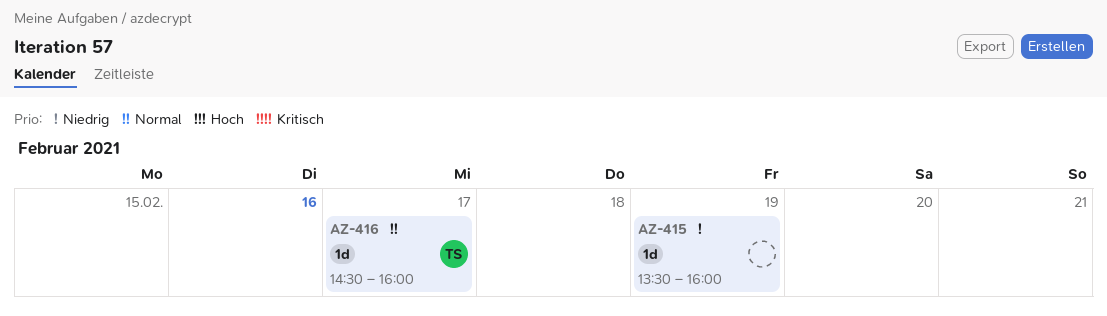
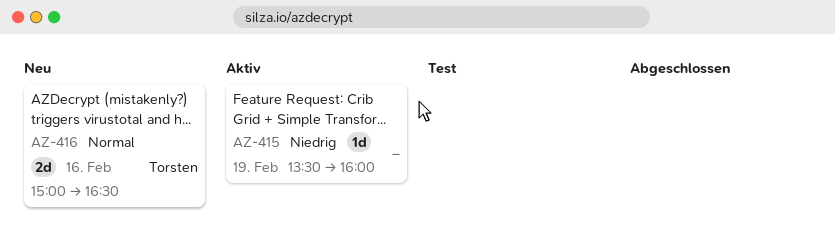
AZ-416, estimate: 1d -> 2d
AZ-416, day: Feb 17 -> Feb 16
AZ-416, begins: 14:30 -> 15:00
AZ-416, ends: 16:00 -> 16:30

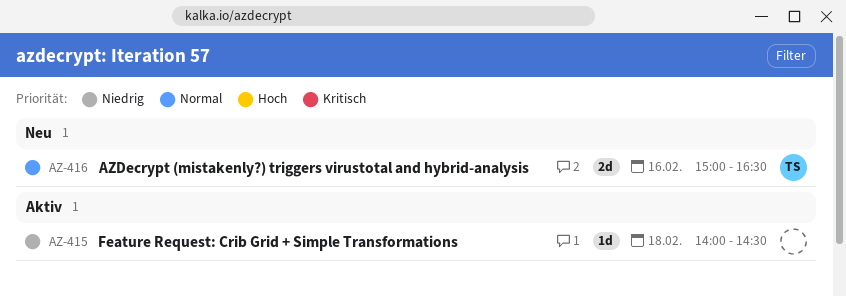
AZ-415, day: Feb 19 -> Feb 18
AZ-415, begins: 13:30 -> 14:00
AZ-415, ends: 16:00 -> 14:30

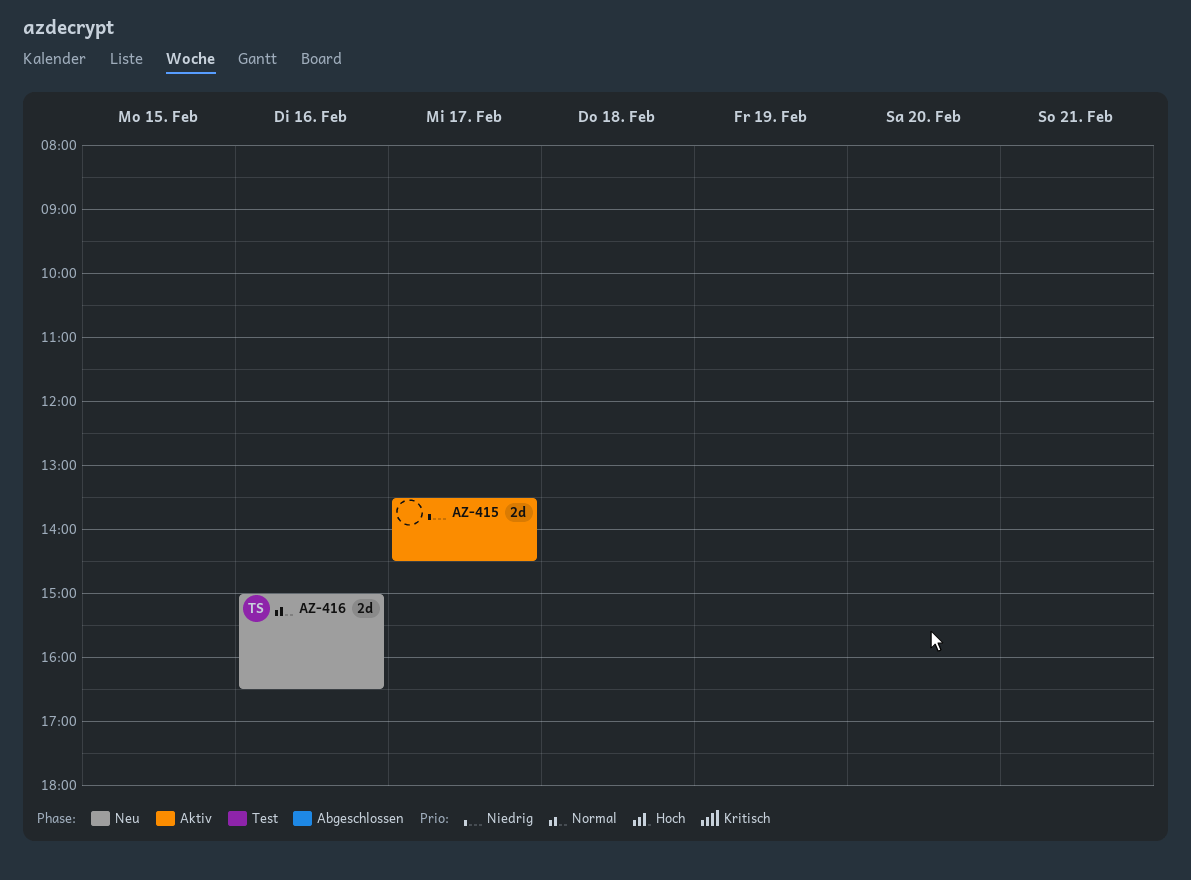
AZ-415, estimate: 1d -> 2d
AZ-415, day: Feb 18 -> Feb 17
AZ-415, begins: 14:00 -> 13:30

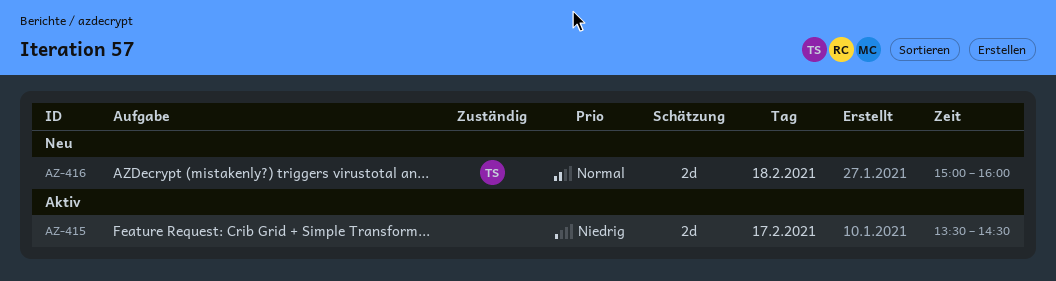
AZ-416, day: Feb 16 -> Feb 18
AZ-416, ends: 16:30 -> 16:00

